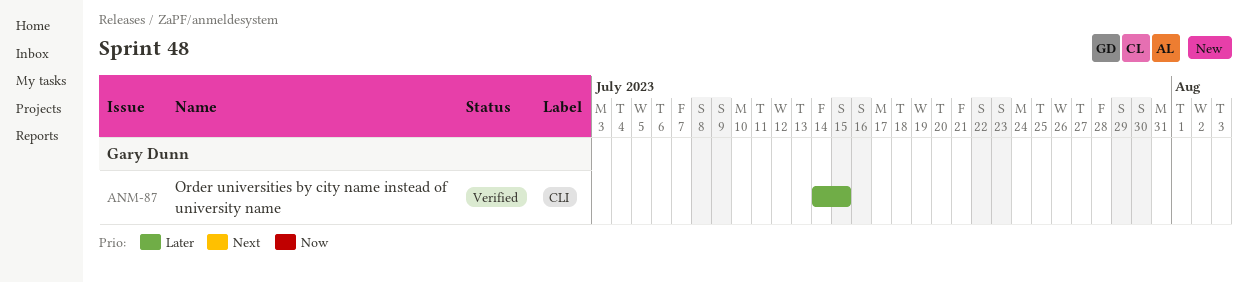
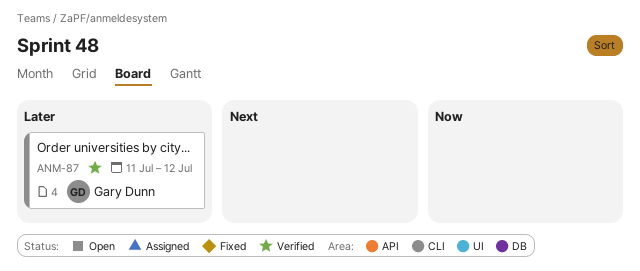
ANM-87, start: Jul 14 -> Jul 11
ANM-87, due: Jul 15 -> Jul 12

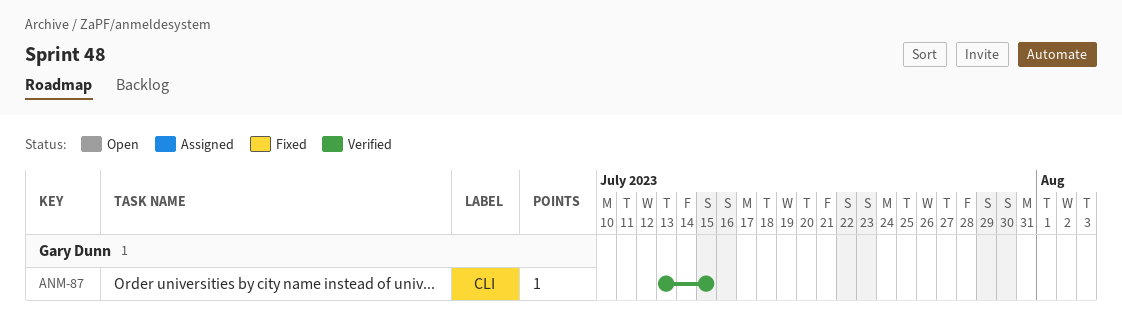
ANM-87, start: Jul 11 -> Jul 13
ANM-87, due: Jul 12 -> Jul 15

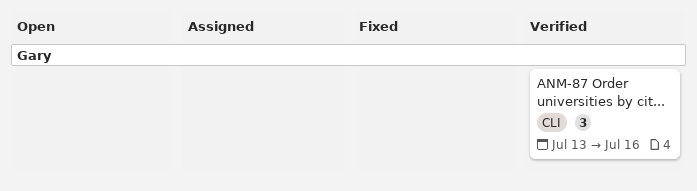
ANM-87, estimate: 1 -> 3
ANM-87, due: Jul 15 -> Jul 16

